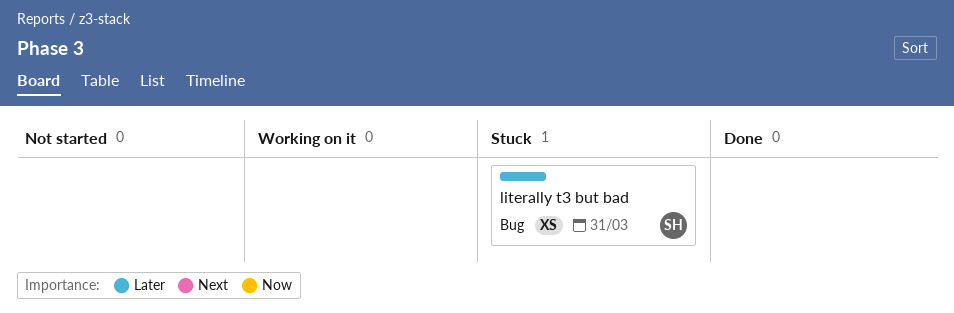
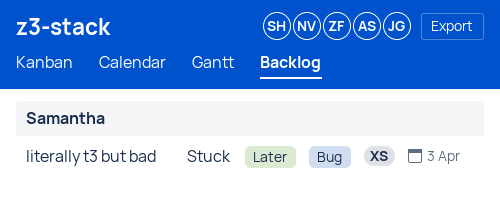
literally t3 but bad, due: Mar 31 -> Apr 3

